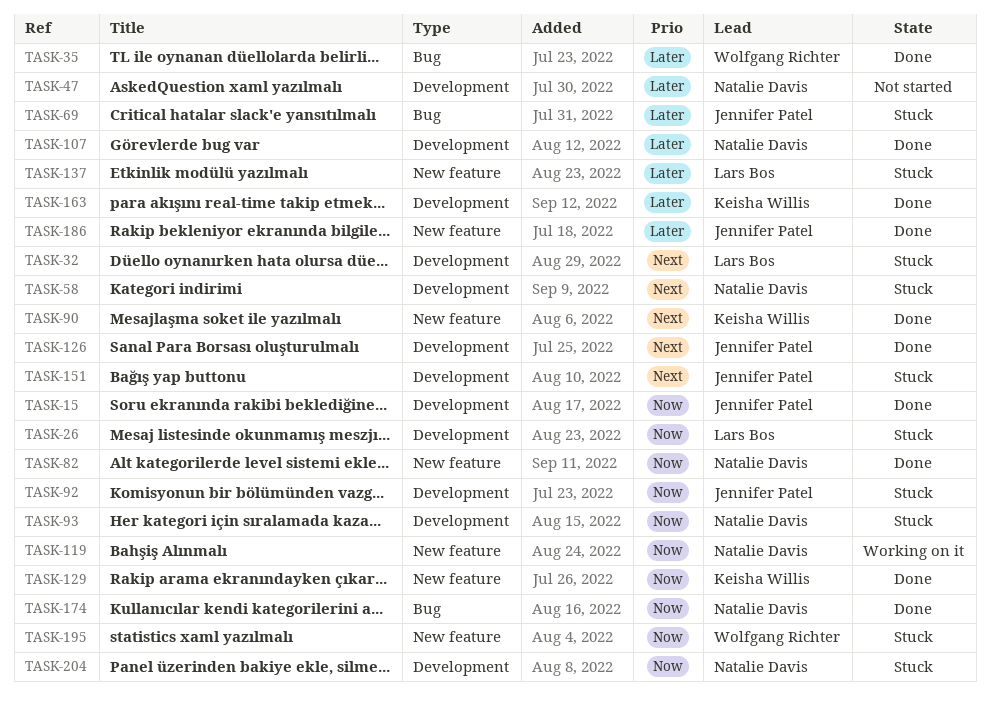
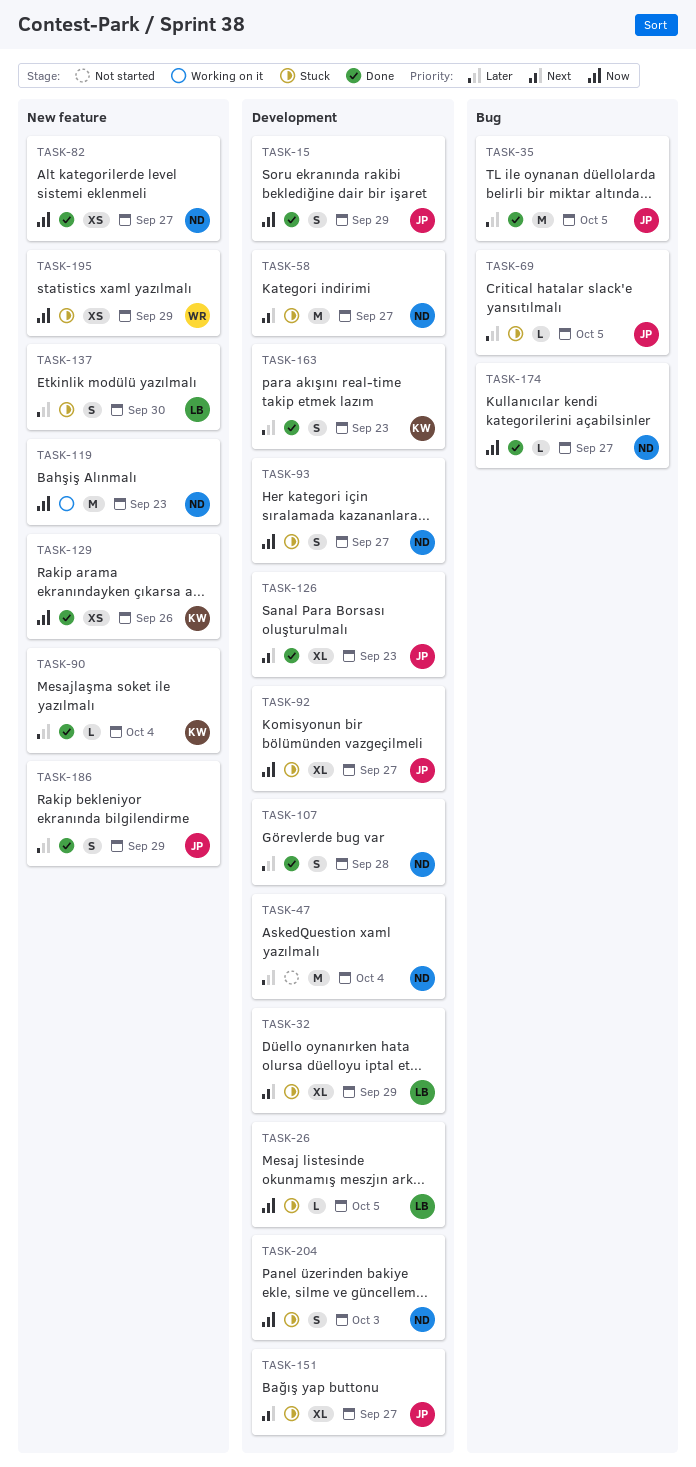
TASK-35, owner: Wolfgang Richter -> Jennifer Patel
TASK-90, priority: Next -> Later

